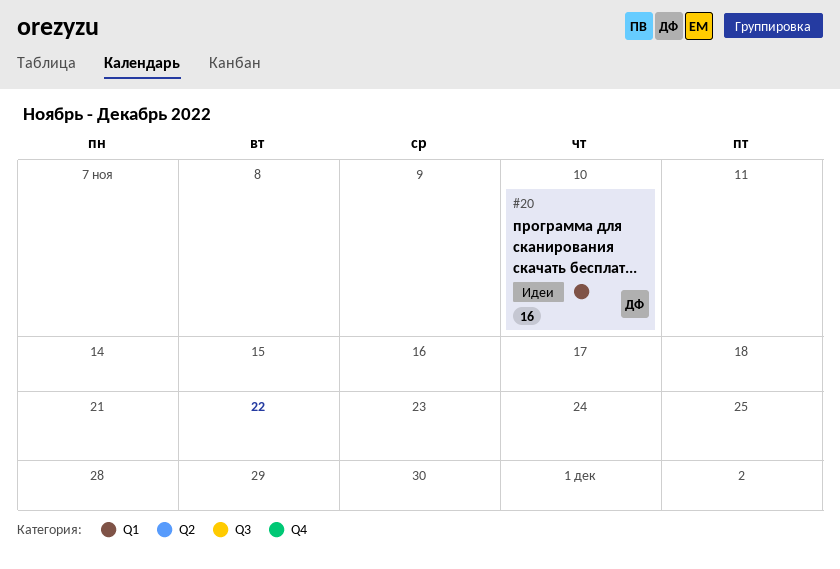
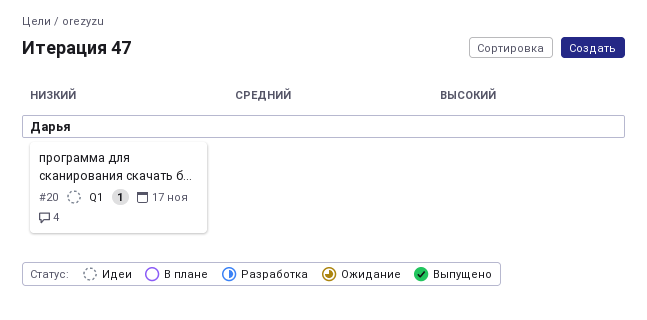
#20, estimate: 16 -> 1
#20, due: Nov 10 -> Nov 17

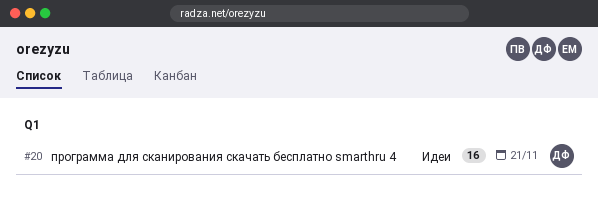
#20, estimate: 1 -> 16
#20, due: Nov 17 -> Nov 21

